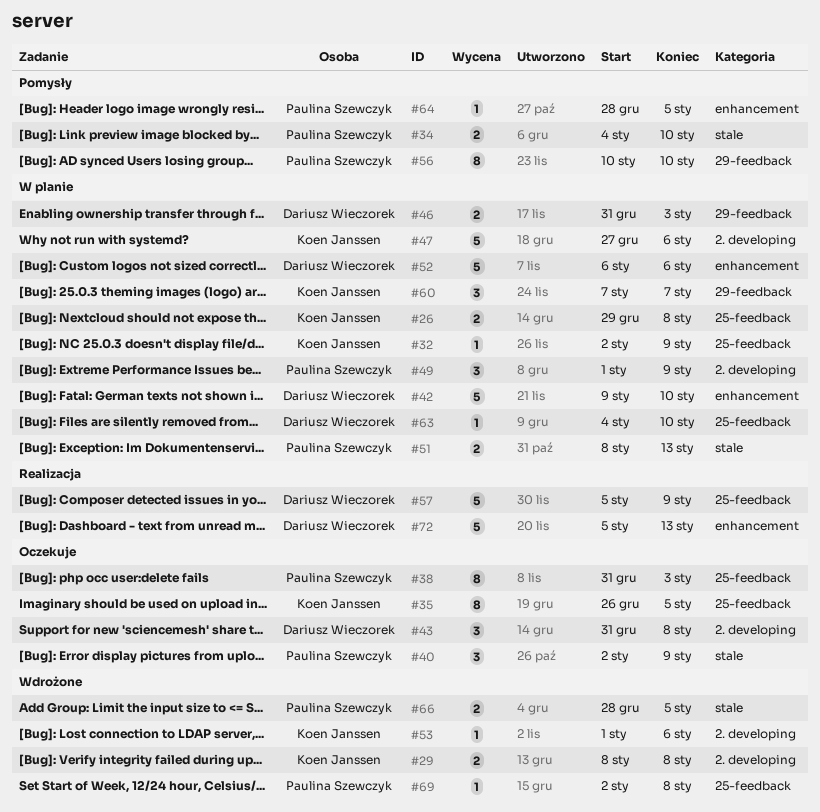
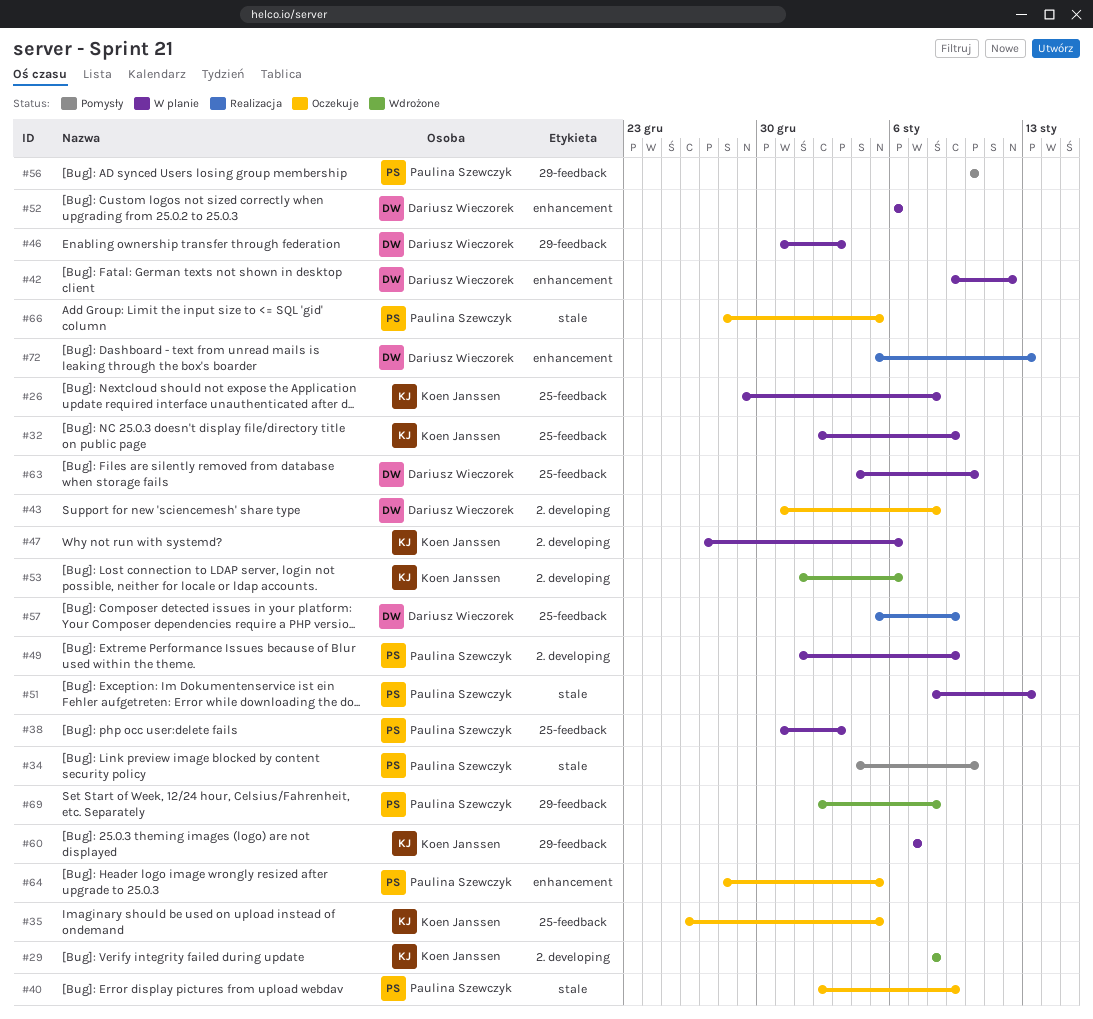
#38, status: Oczekuje -> W planie
#42, due: Jan 10 -> Jan 12
#64, status: Pomysły -> Oczekuje
#66, status: Wdrożone -> Oczekuje
#69, label: 25-feedback -> 29-feedback

